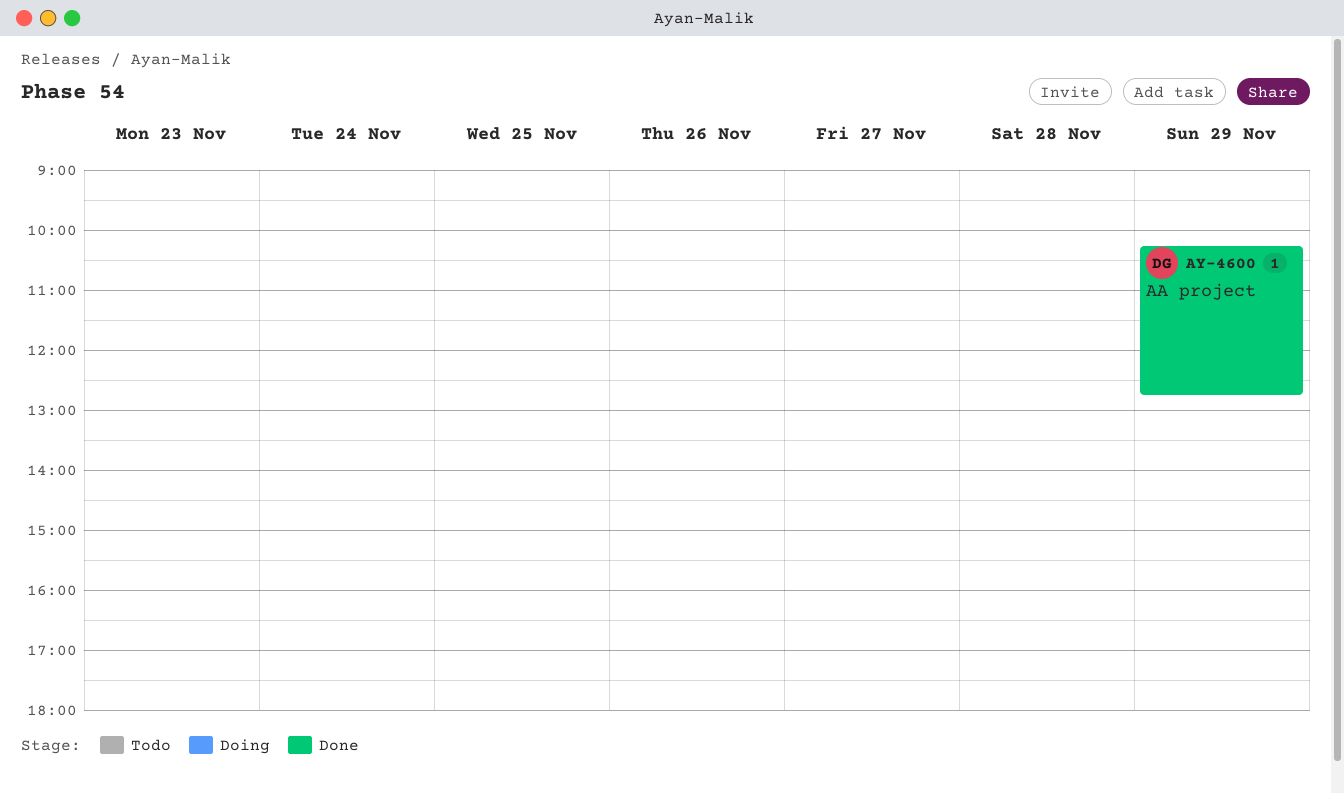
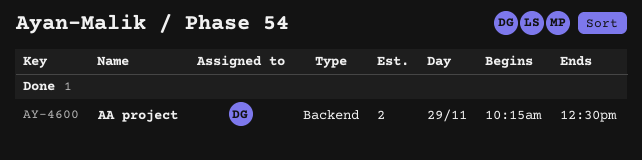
AY-4600, estimate: 1 -> 2
AY-4600, ends: 12:45 -> 12:30

